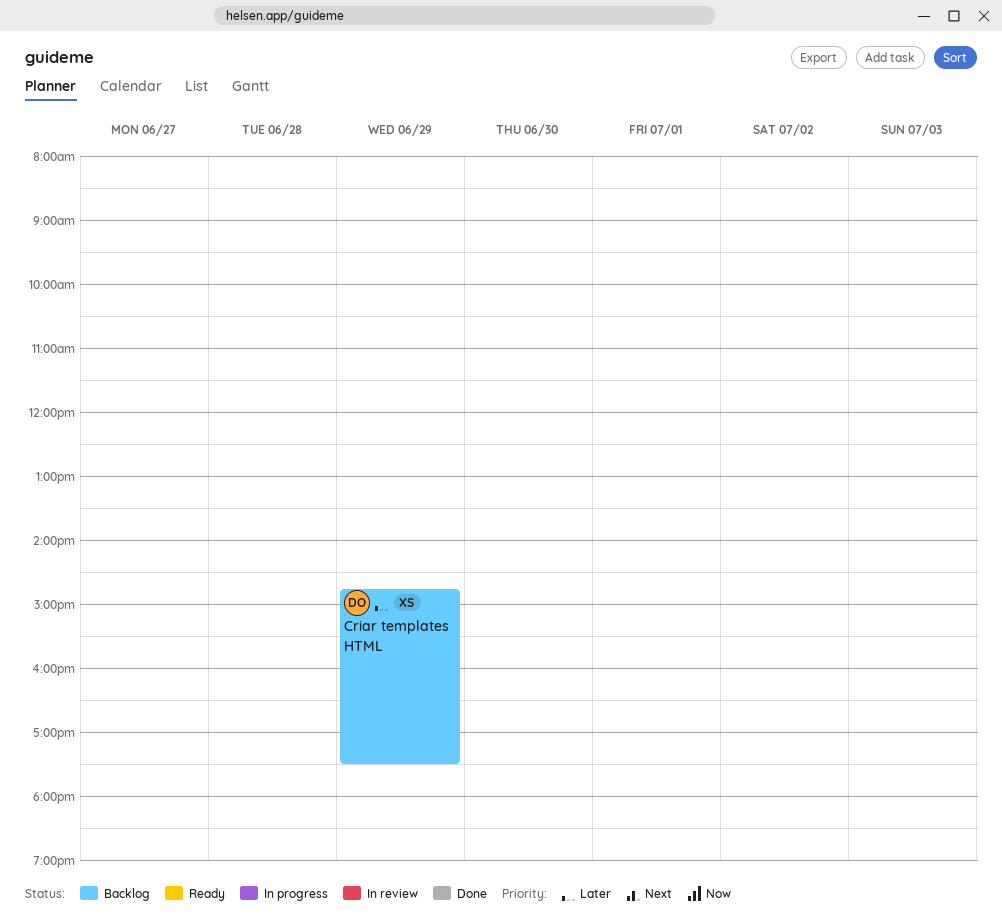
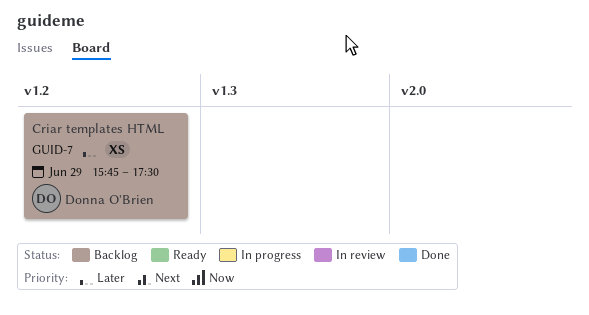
Criar templates HTML, begins: 14:45 -> 15:45

